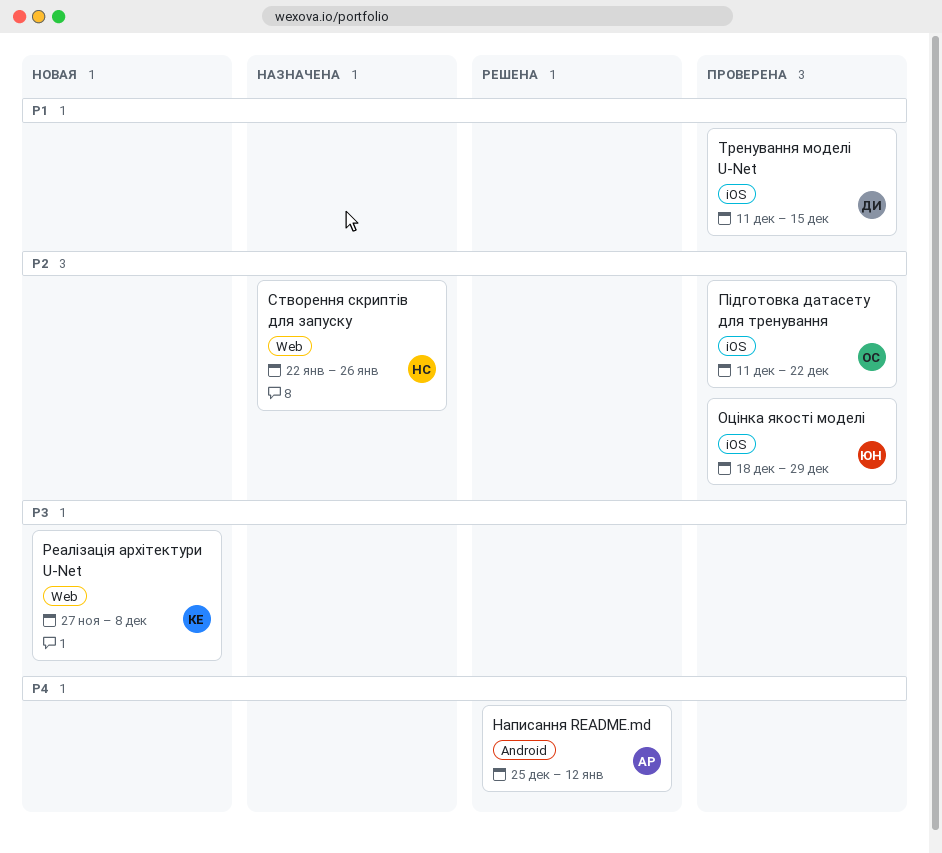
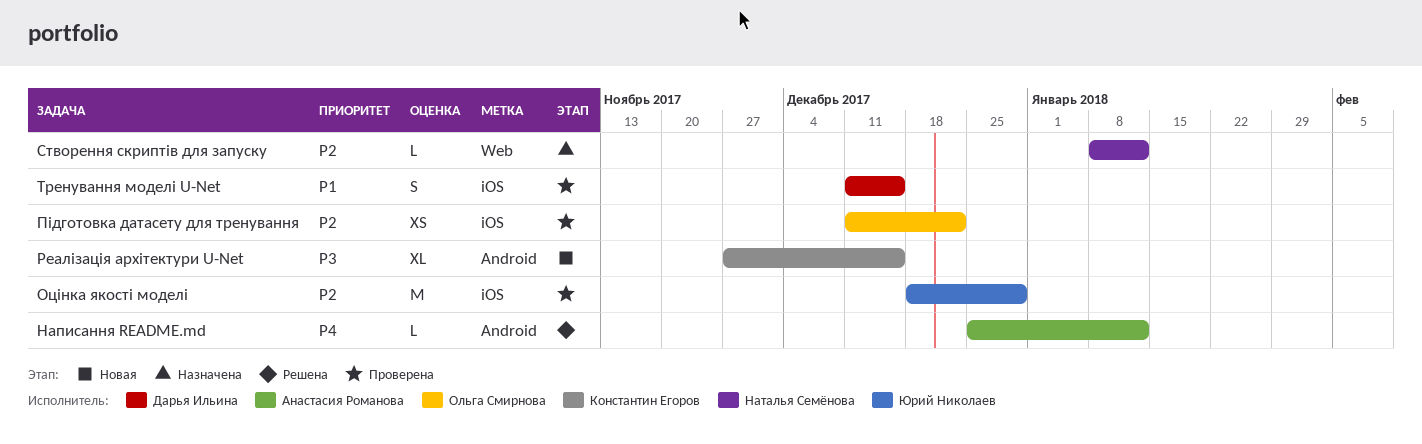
Реалізація архітектури U-Net, label: Web -> Android
Реалізація архітектури U-Net, due: Dec 8 -> Dec 15
Створення скриптів для запуску, start: Jan 22 -> Jan 8
Створення скриптів для запуску, due: Jan 26 -> Jan 12

